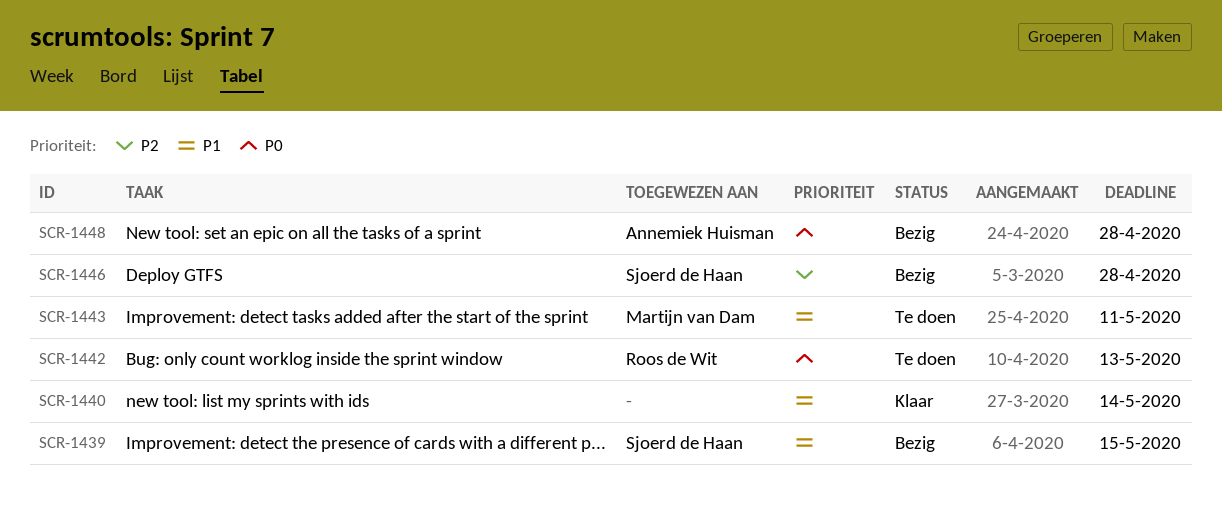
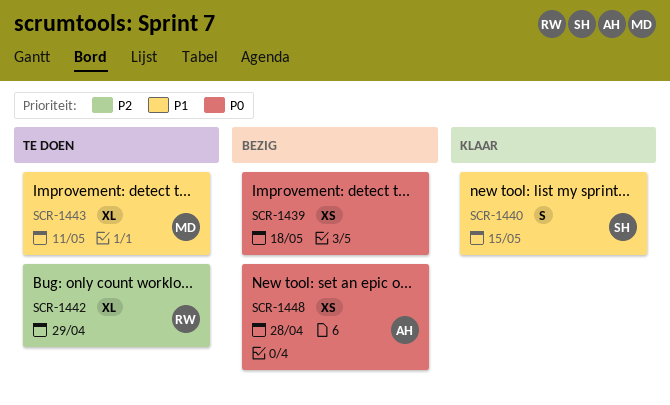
SCR-1439, owner: Sjoerd de Haan -> none
SCR-1439, priority: P1 -> P0
SCR-1439, due: May 15 -> May 18
SCR-1440, owner: none -> Sjoerd de Haan
SCR-1440, due: May 14 -> May 15
SCR-1442, priority: P0 -> P2
SCR-1442, due: May 13 -> Apr 29
SCR-1446: present -> none

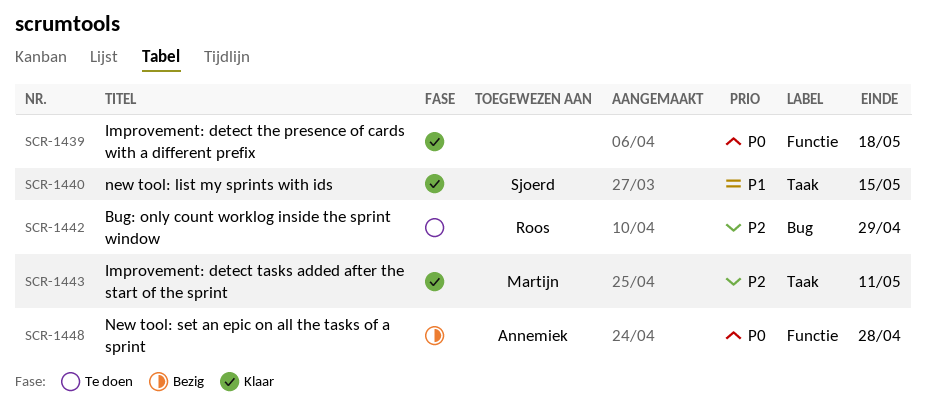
SCR-1439, status: Bezig -> Klaar
SCR-1443, status: Te doen -> Klaar
SCR-1443, priority: P1 -> P2

